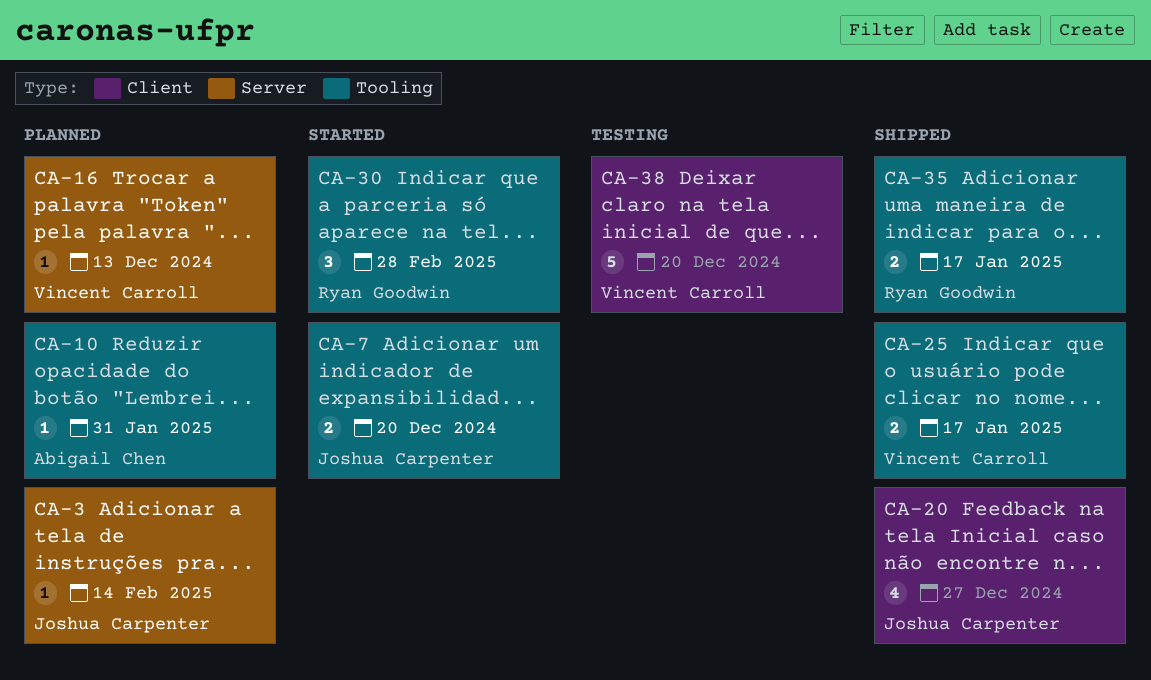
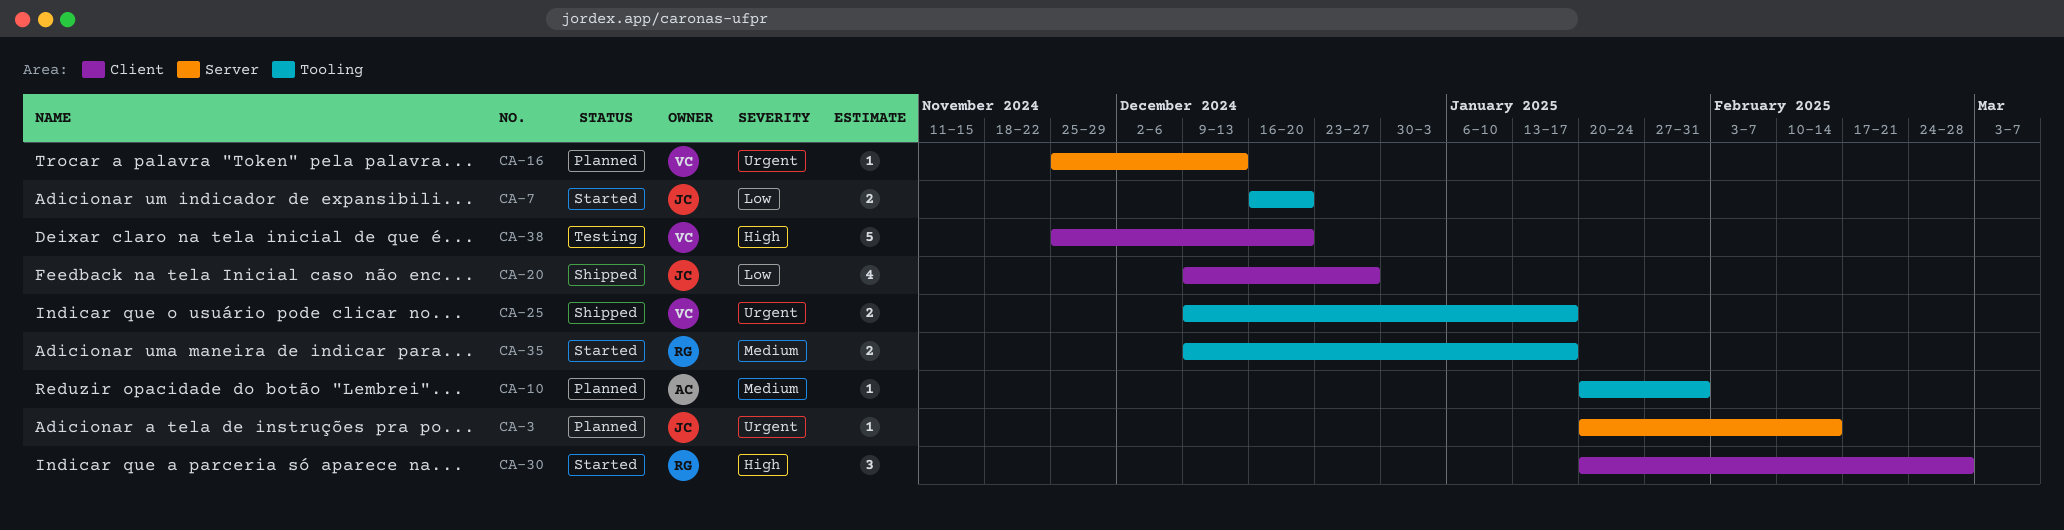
CA-30, label: Tooling -> Client
CA-35, status: Shipped -> Started

